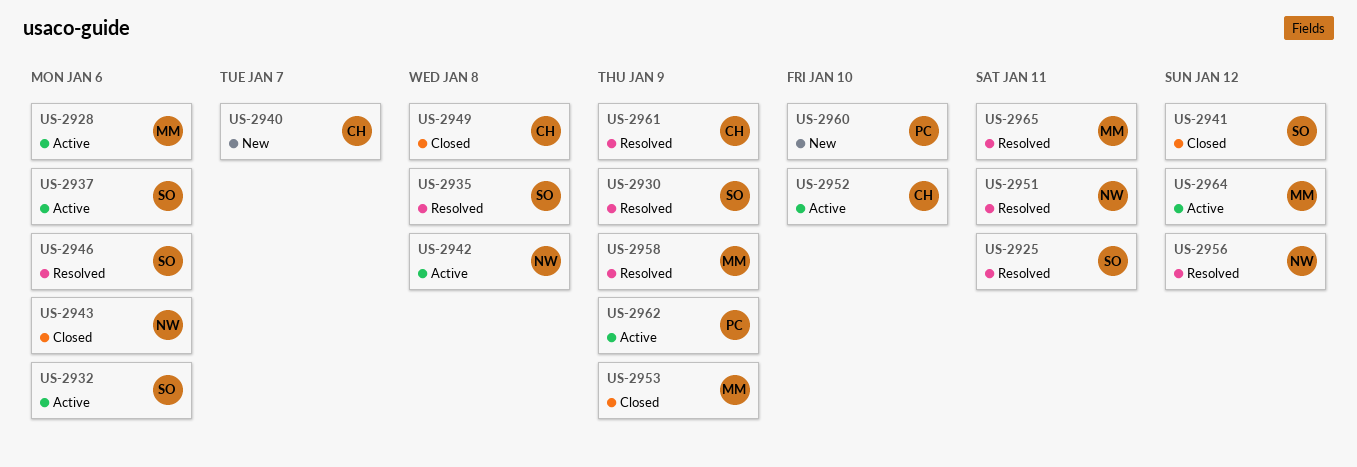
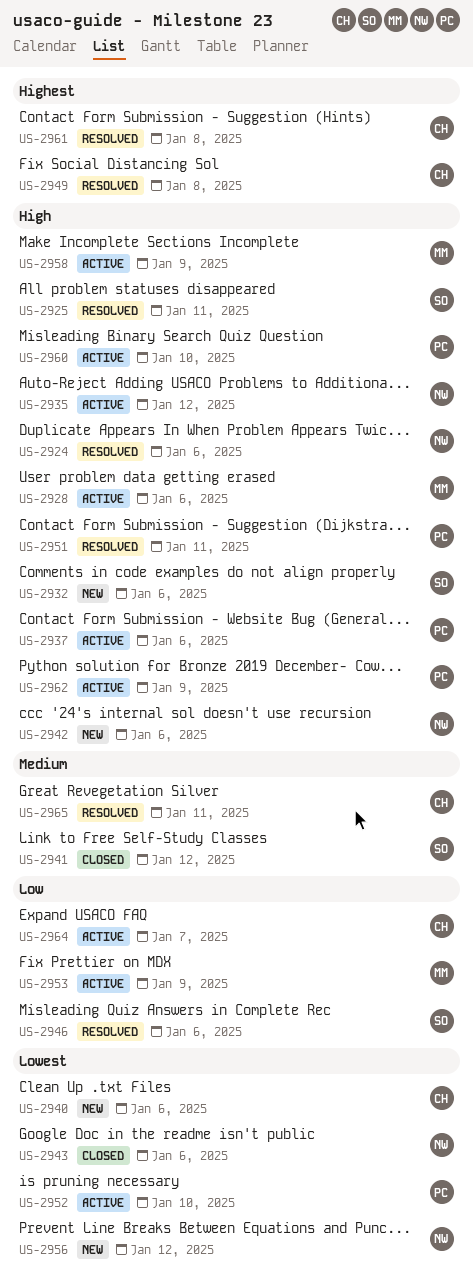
US-2924: none -> present
US-2930: present -> none
US-2932, status: Active -> New
US-2935, status: Resolved -> Active
US-2935, owner: SO -> NW
US-2935, due: Jan 8 -> Jan 12
US-2937, owner: SO -> PC
US-2940, due: Jan 7 -> Jan 6
US-2942, status: Active -> New
US-2942, due: Jan 8 -> Jan 6
US-2949, status: Closed -> Resolved
US-2951, owner: NW -> PC
US-2952, owner: CH -> PC
US-2953, status: Closed -> Active
US-2956, status: Resolved -> New
US-2958, status: Resolved -> Active
US-2960, status: New -> Active
US-2961, due: Jan 9 -> Jan 8
US-2964, owner: MM -> CH
US-2964, due: Jan 12 -> Jan 7
US-2965, owner: MM -> CH

